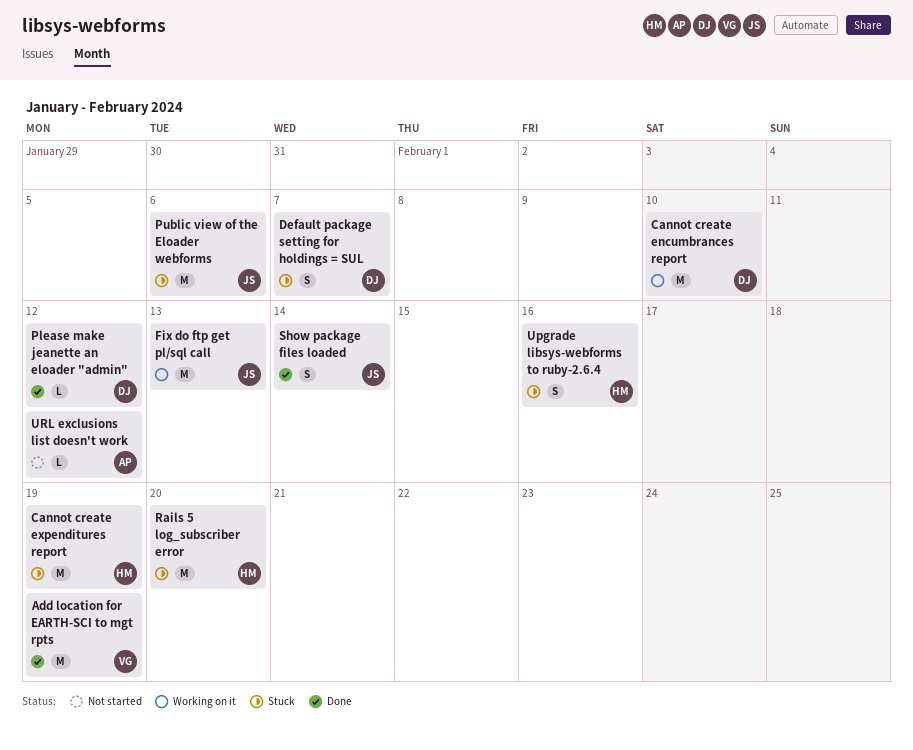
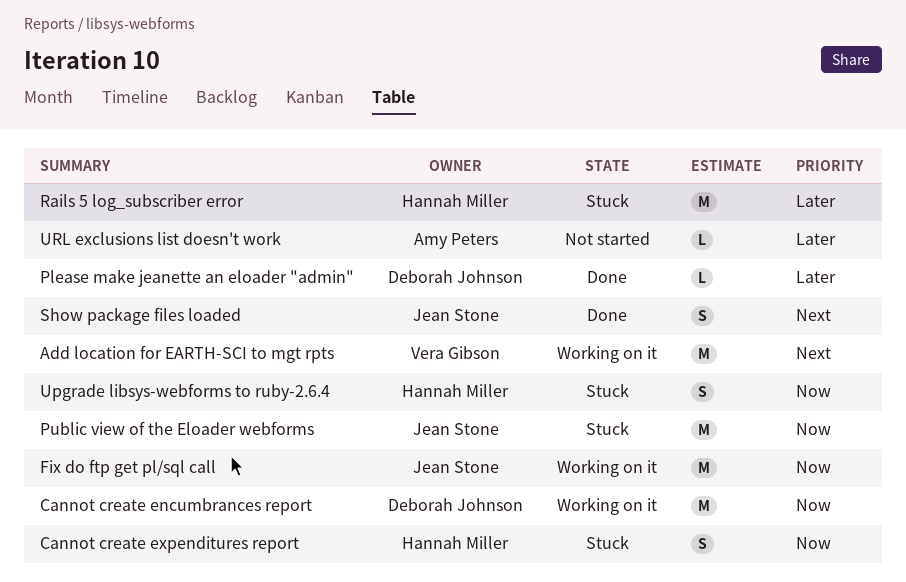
Add location for EARTH-SCI to mgt rpts, status: Done -> Working on it
Cannot create expenditures report, estimate: M -> S
Default package setting for holdings = SUL: present -> none

